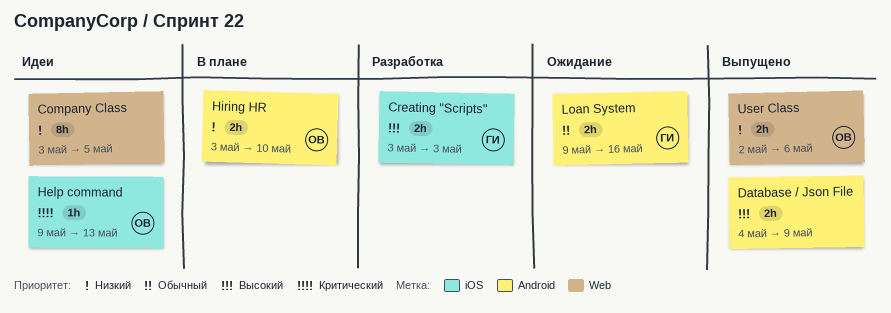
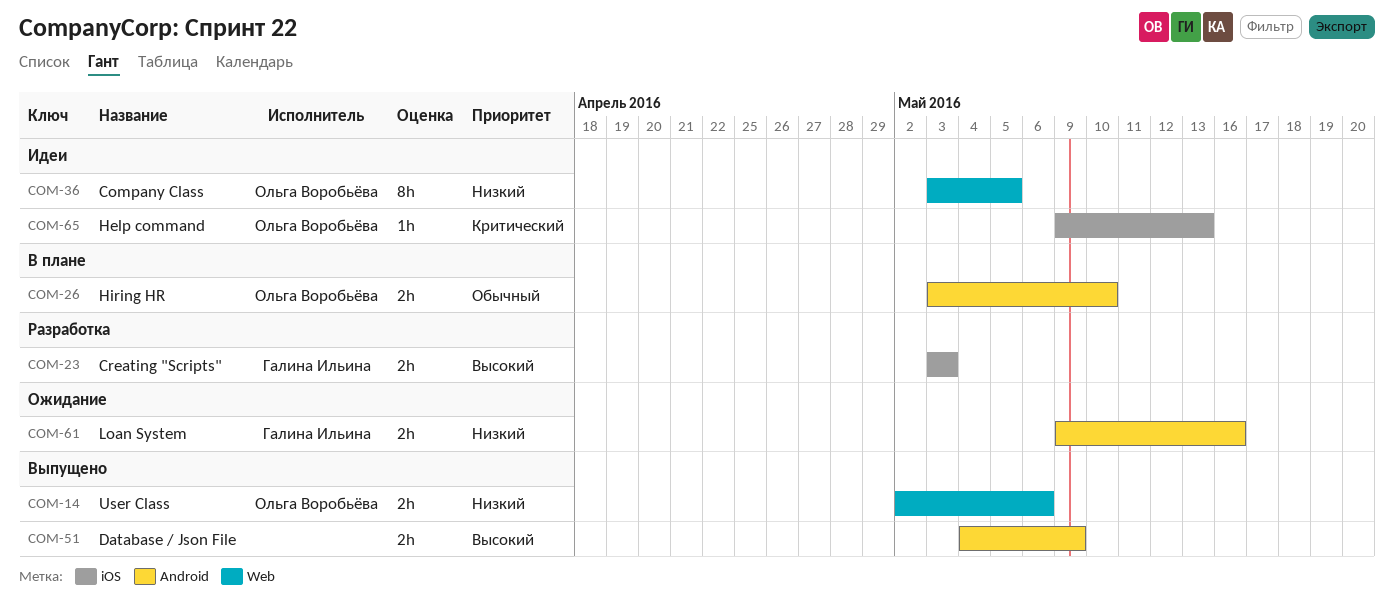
Company Class, owner: none -> Ольга Воробьёва
Hiring HR, priority: Низкий -> Обычный
Loan System, priority: Обычный -> Низкий

